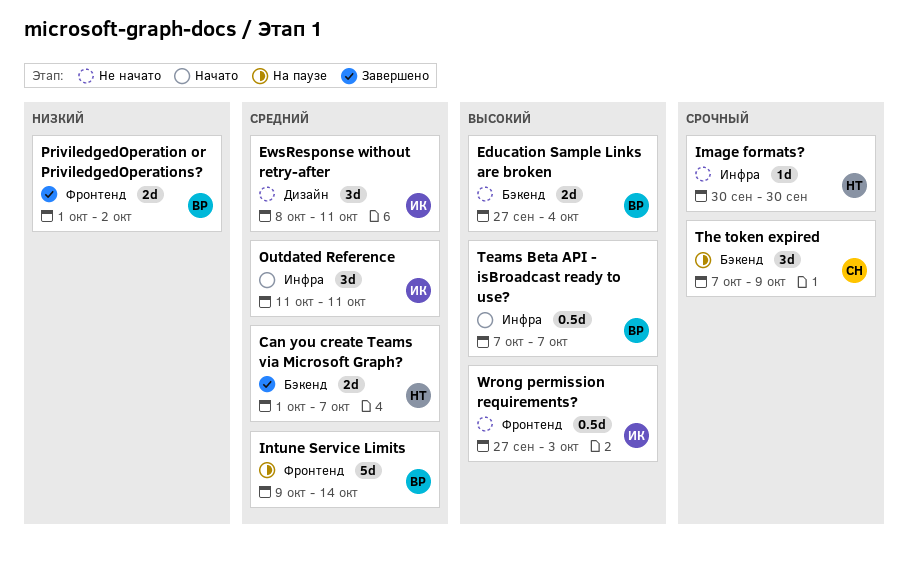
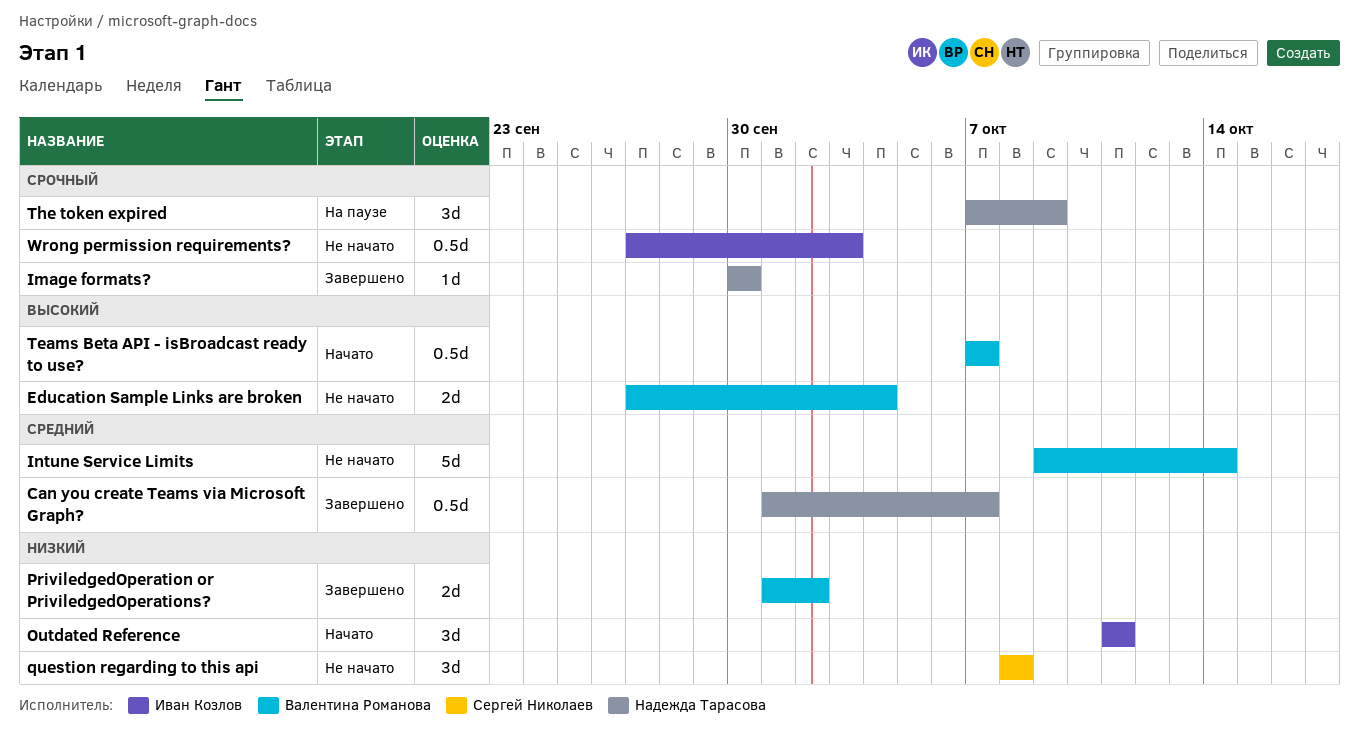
Can you create Teams via Microsoft Graph?, estimate: 2d -> 0.5d
EwsResponse without retry-after: present -> none
Image formats?, status: Не начато -> Завершено
Intune Service Limits, status: На паузе -> Не начато
Outdated Reference, priority: Средний -> Низкий
question regarding to this api: none -> present
The token expired, owner: Сергей Николаев -> Надежда Тарасова
Wrong permission requirements?, priority: Высокий -> Срочный

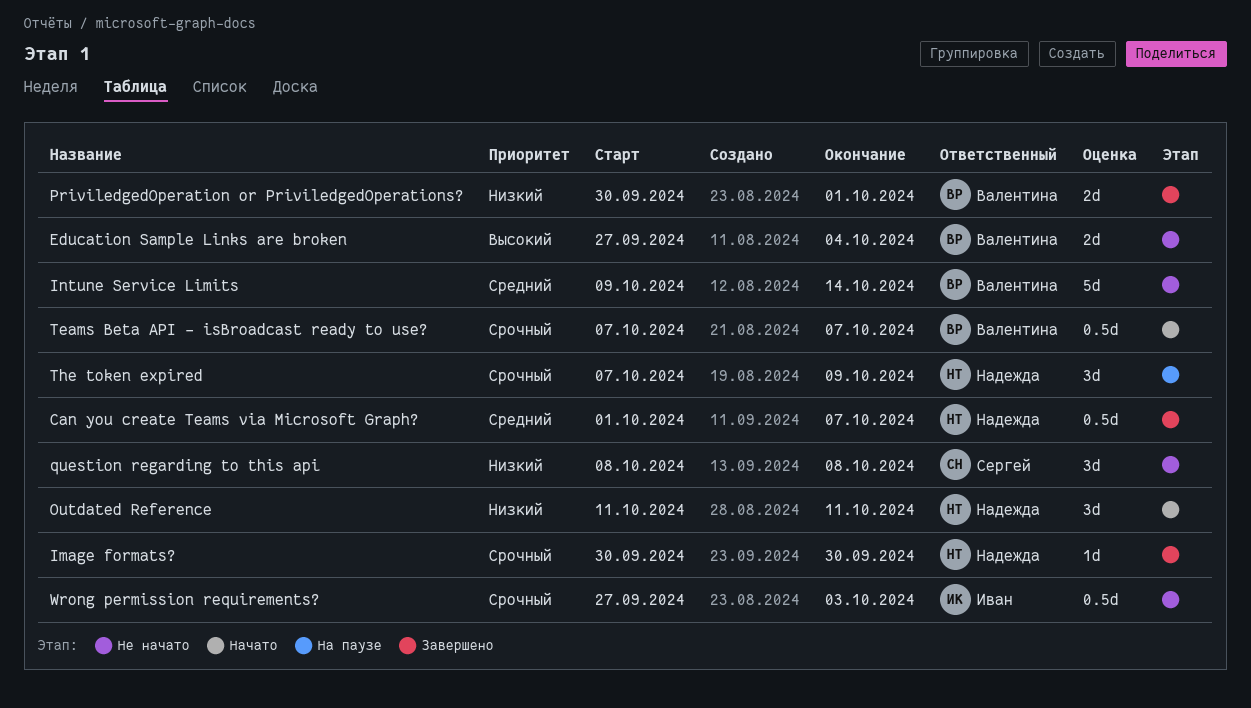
Outdated Reference, owner: Иван Козлов -> Надежда Тарасова
PriviledgedOperation or PriviledgedOperations?, start: Oct 1 -> Sep 30
PriviledgedOperation or PriviledgedOperations?, due: Oct 2 -> Oct 1
Teams Beta API - isBroadcast ready to use?, priority: Высокий -> Срочный

